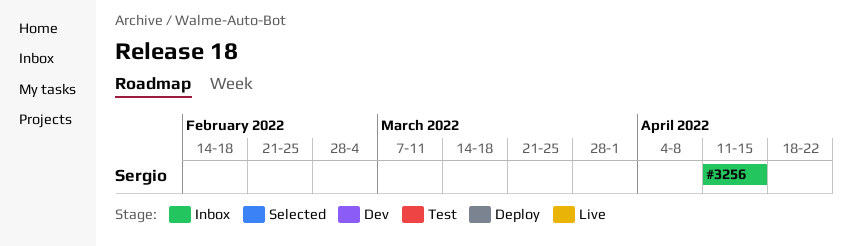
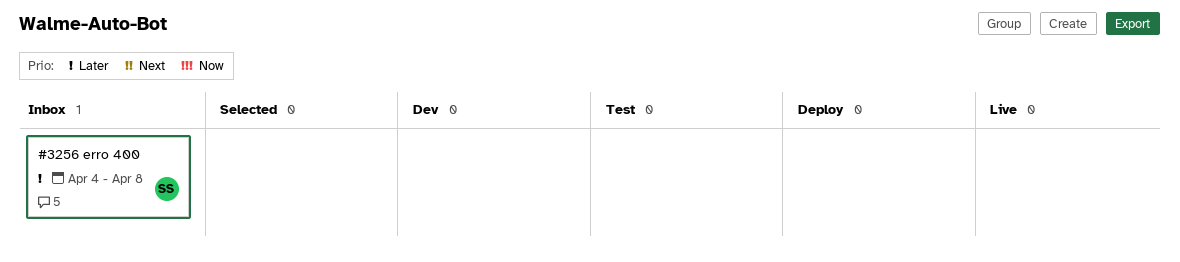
#3256, start: Apr 11 -> Apr 4
#3256, due: Apr 15 -> Apr 8

